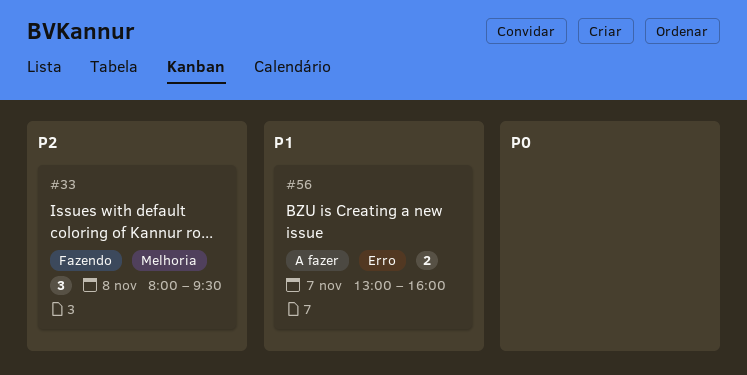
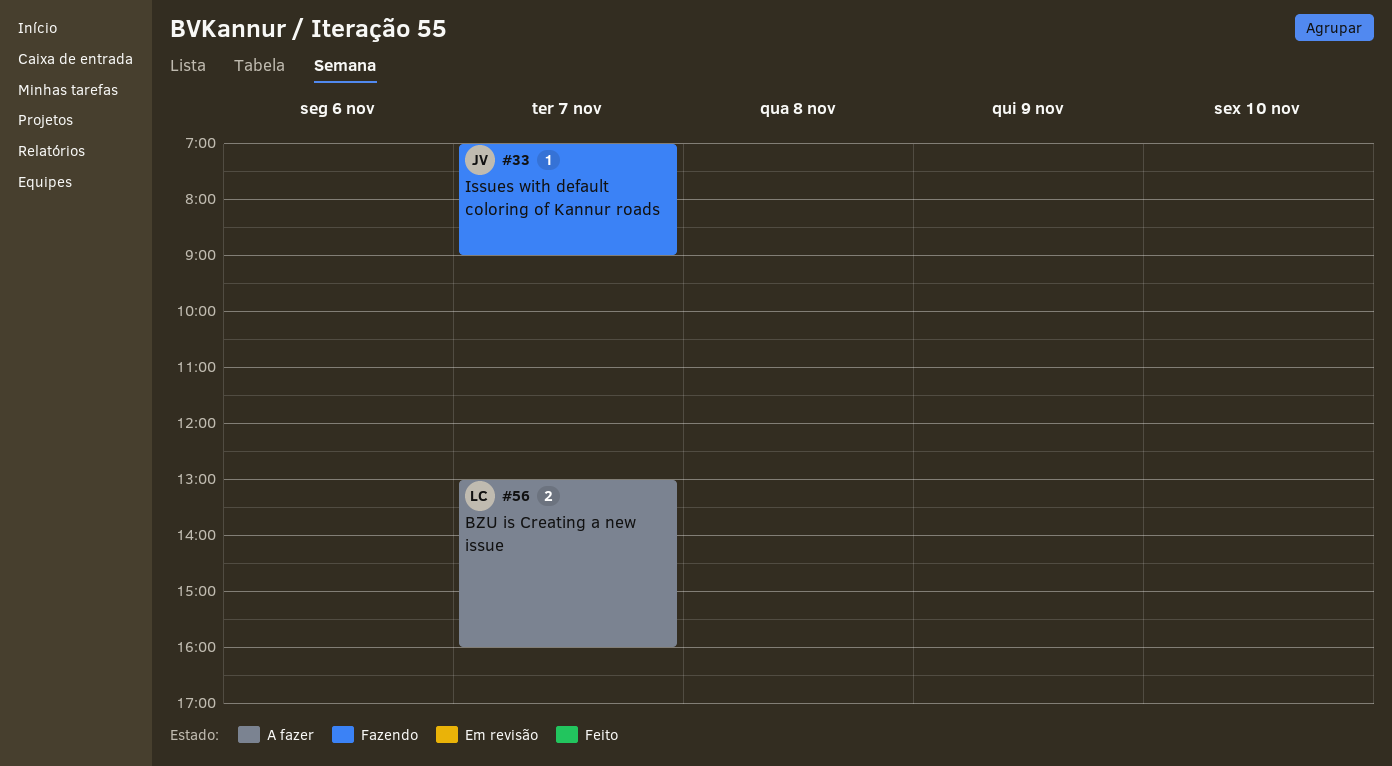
#33, estimate: 3 -> 1
#33, day: Nov 8 -> Nov 7
#33, begins: 08:00 -> 07:00
#33, ends: 09:30 -> 09:00

